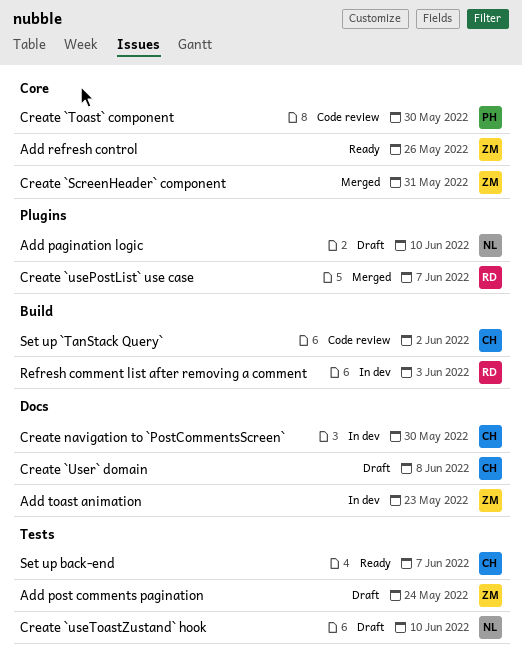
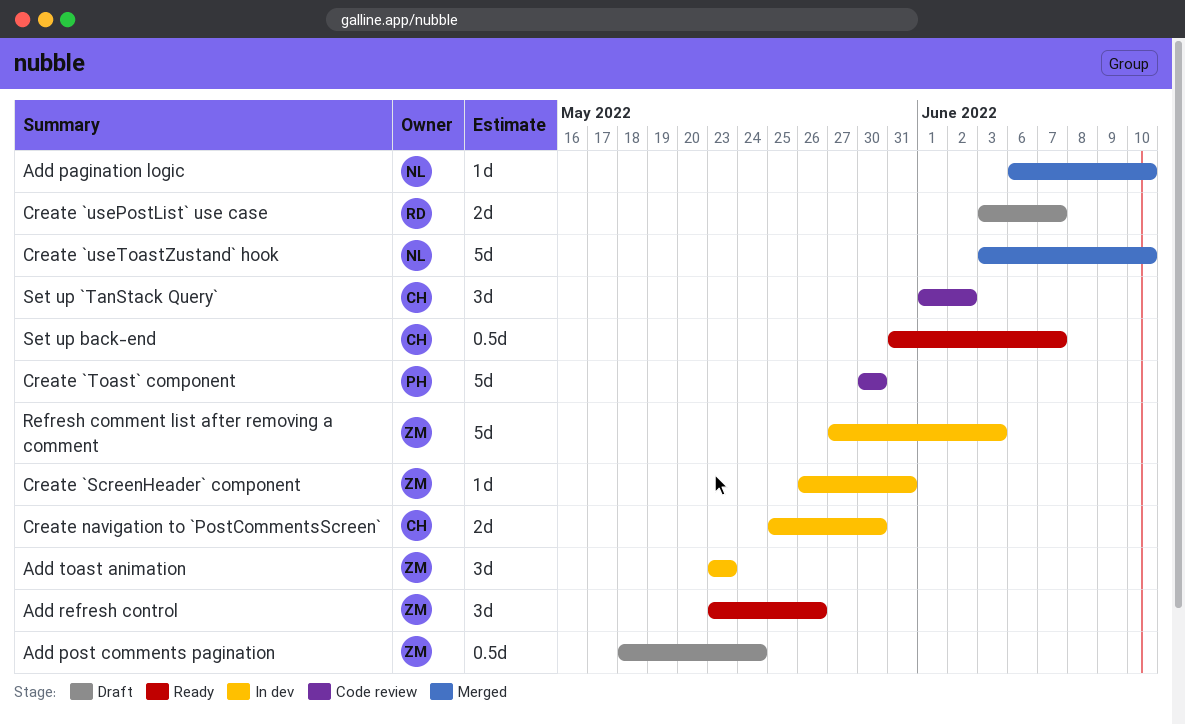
Add pagination logic, status: Draft -> Merged
Create `ScreenHeader` component, status: Merged -> In dev
Create `usePostList` use case, status: Merged -> Draft
Create `User` domain: present -> none
Create `useToastZustand` hook, status: Draft -> Merged
Refresh comment list after removing a comment, owner: RD -> ZM

